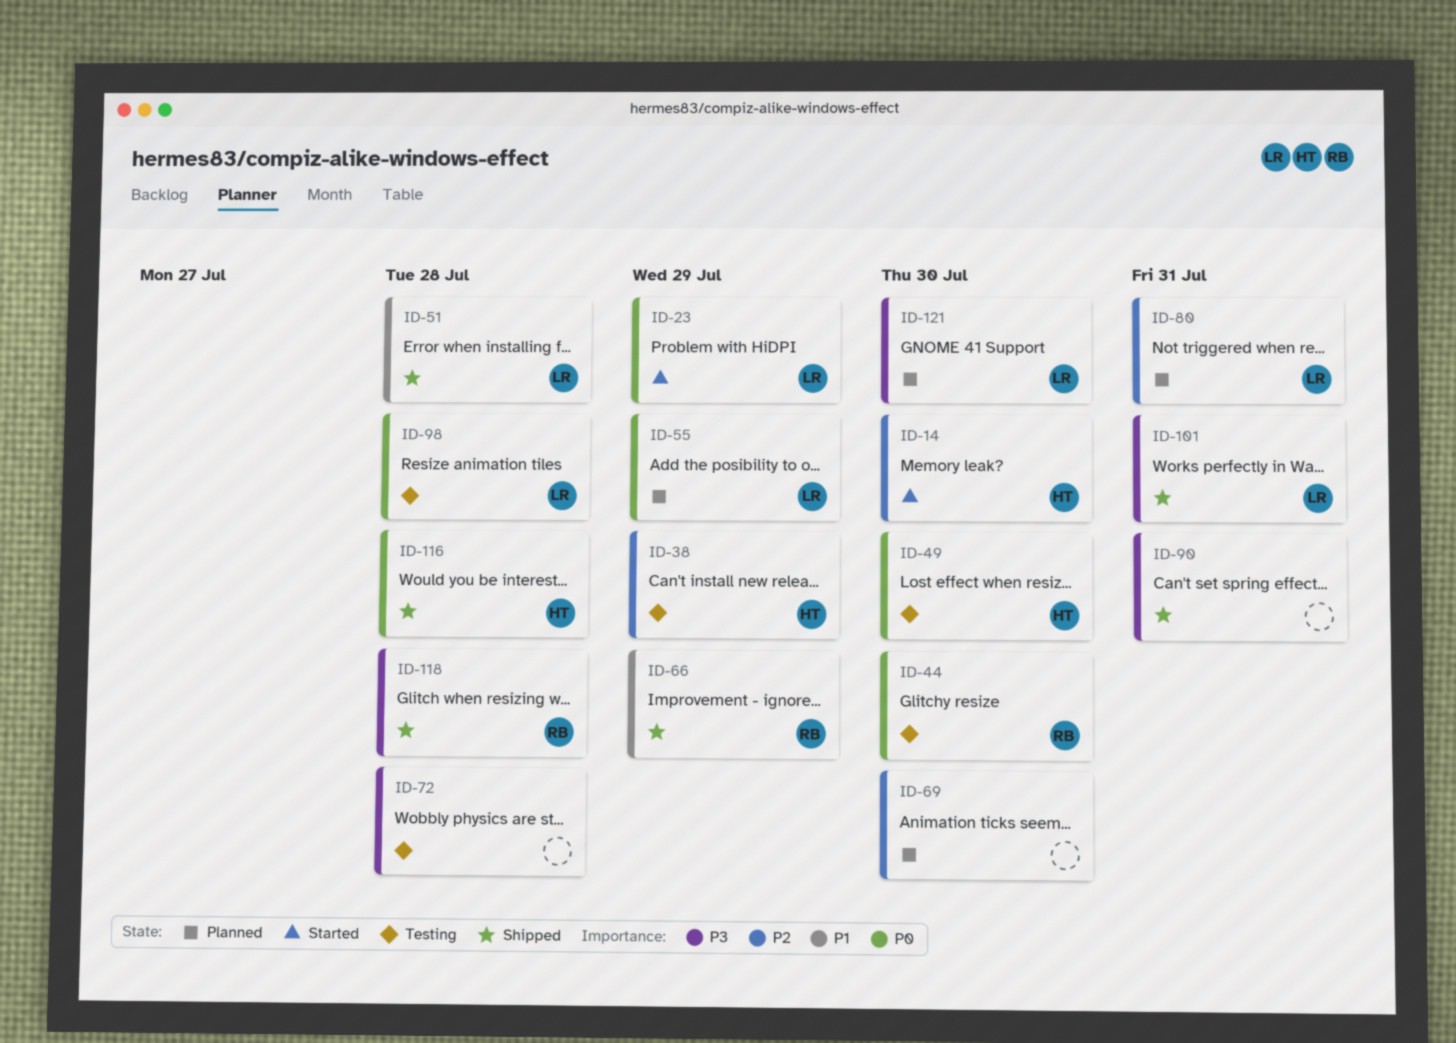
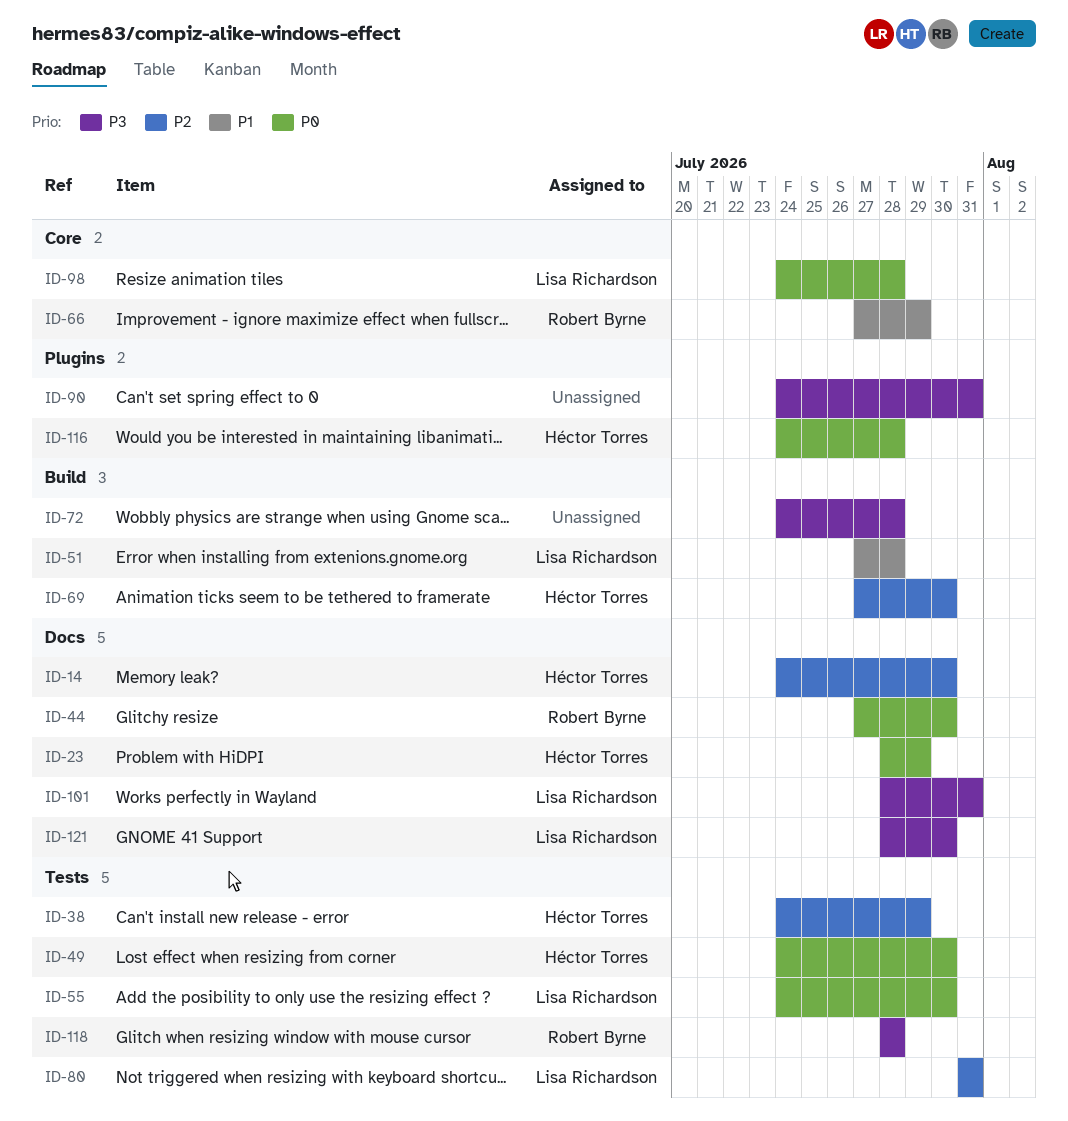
ID-23, owner: Lisa Richardson -> Héctor Torres
ID-55, due: Jul 29 -> Jul 30
ID-69, owner: none -> Héctor Torres

